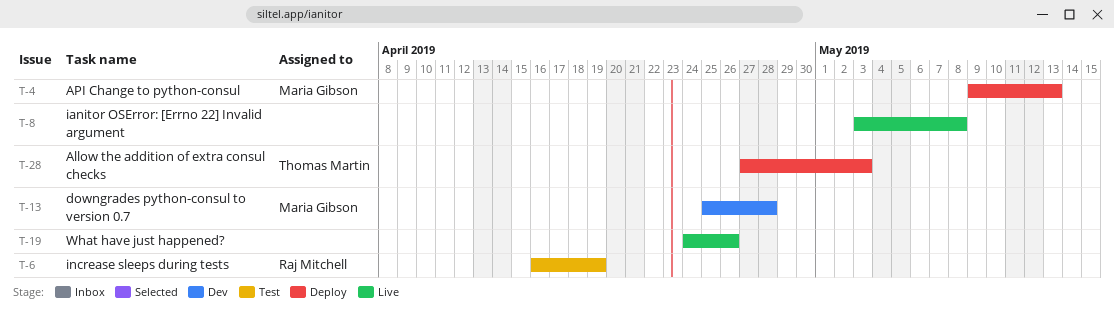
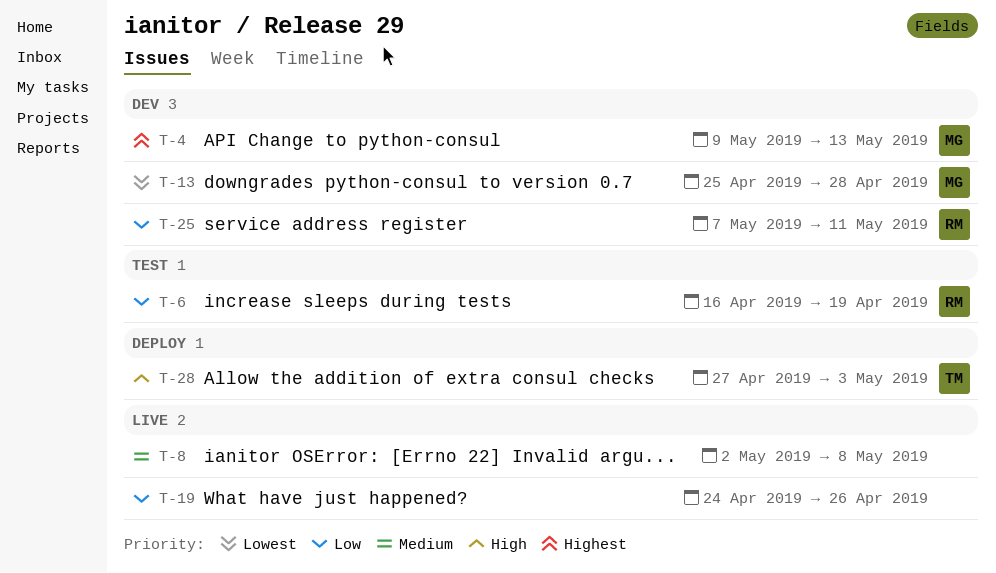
T-4, status: Deploy -> Dev
T-8, start: May 3 -> May 2
T-25: none -> present

